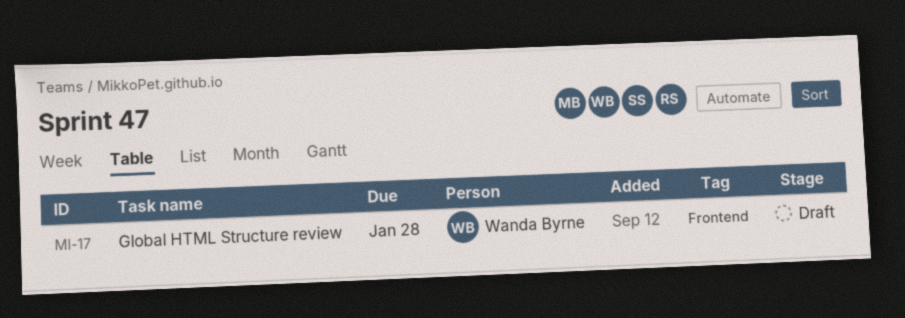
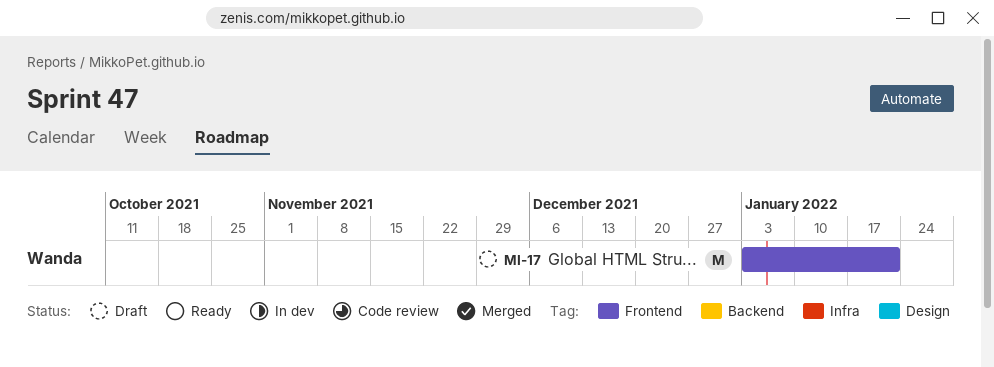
MI-17, due: Jan 28 -> Jan 21

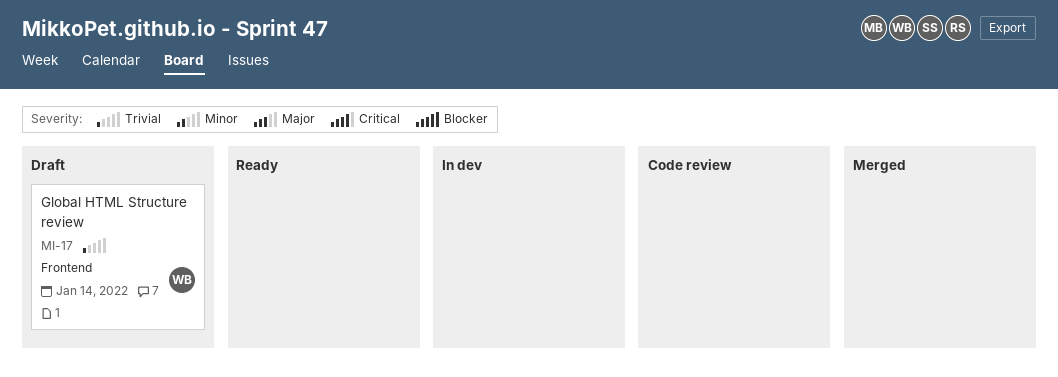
MI-17, due: Jan 21 -> Jan 14

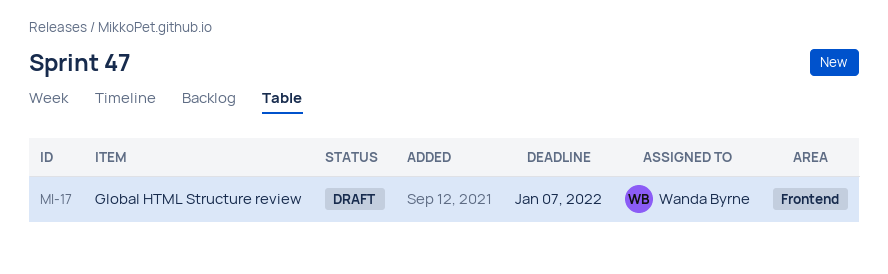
MI-17, due: Jan 14 -> Jan 7

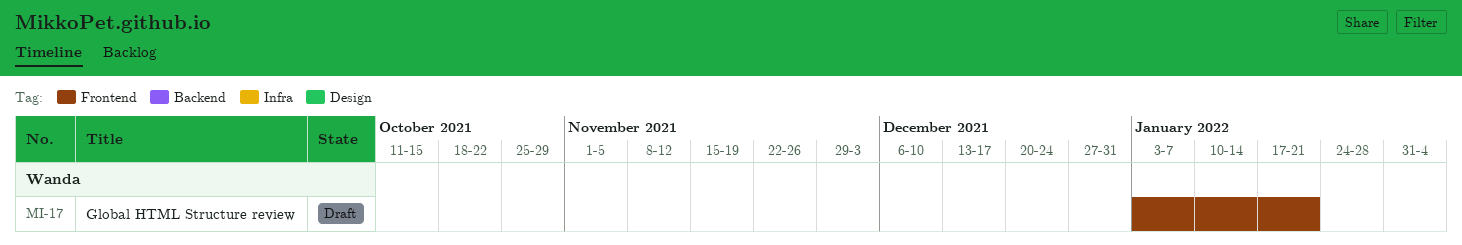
MI-17, due: Jan 7 -> Jan 21

